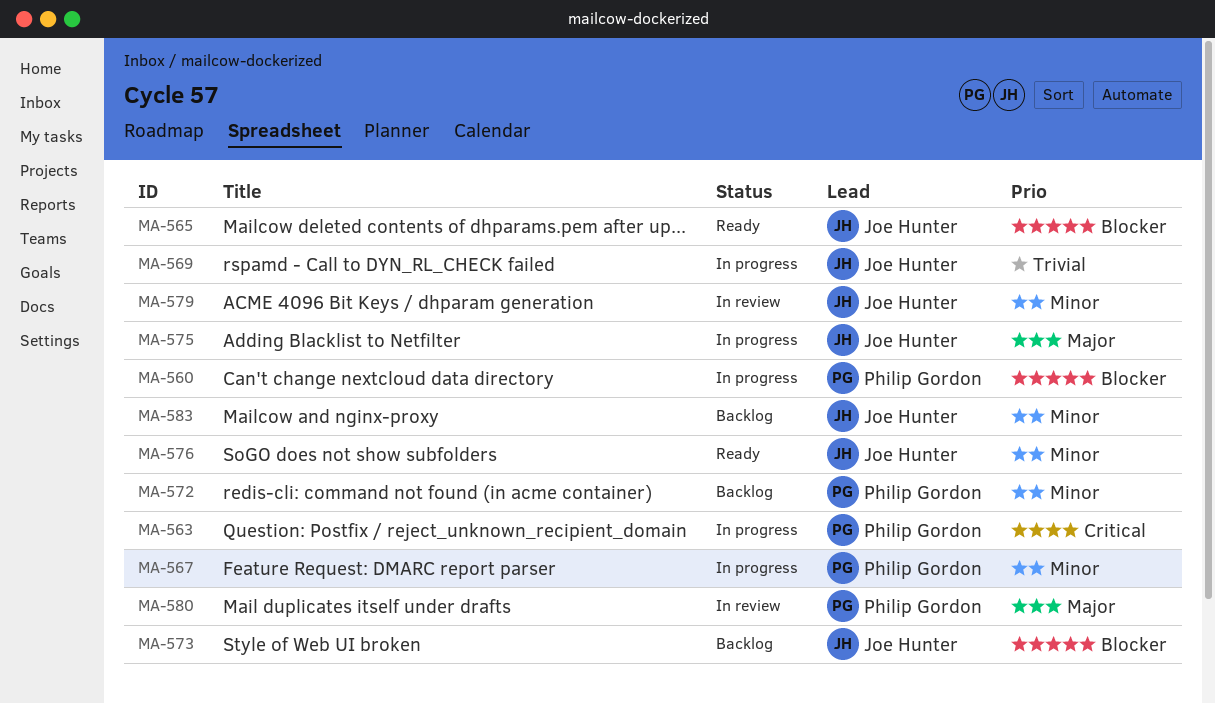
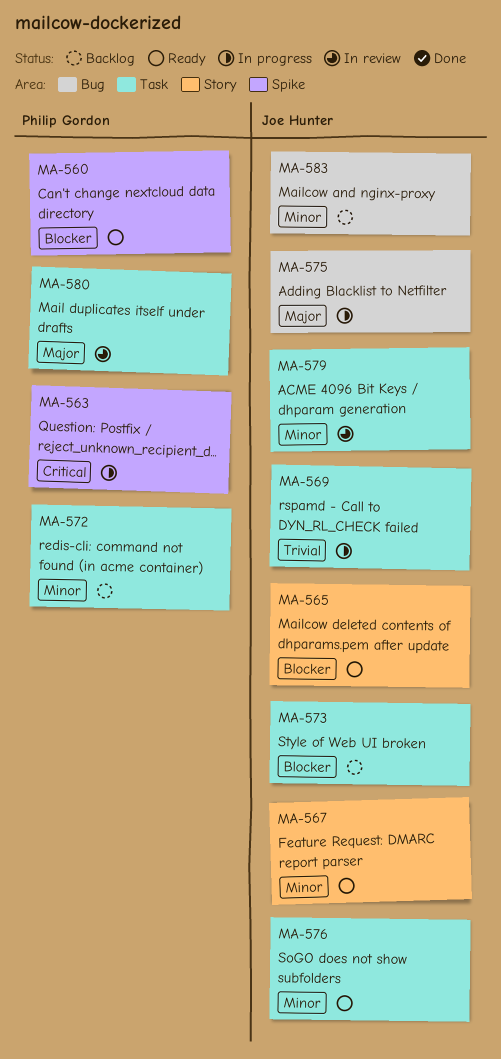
MA-560, status: In progress -> Ready
MA-567, status: In progress -> Ready
MA-567, owner: Philip Gordon -> Joe Hunter

